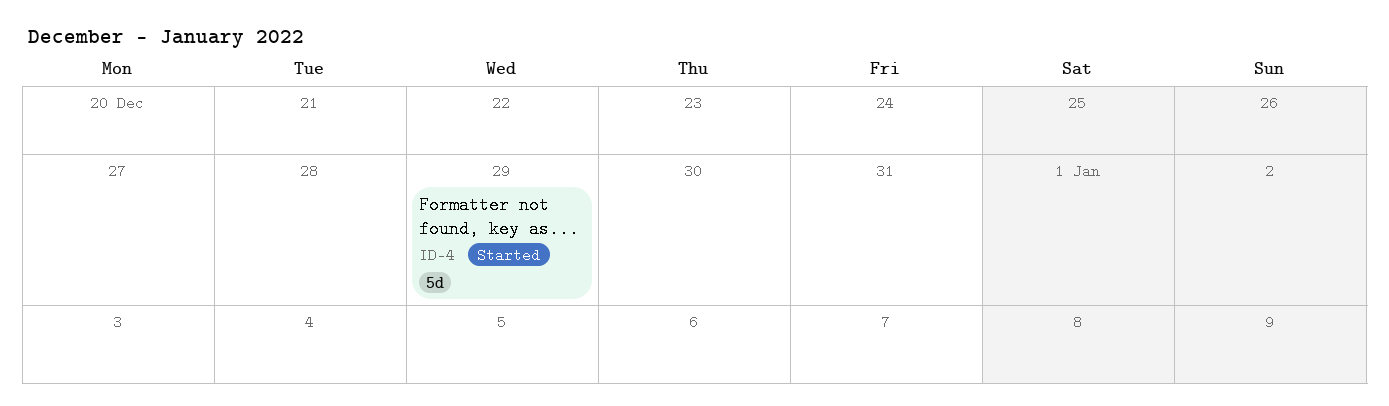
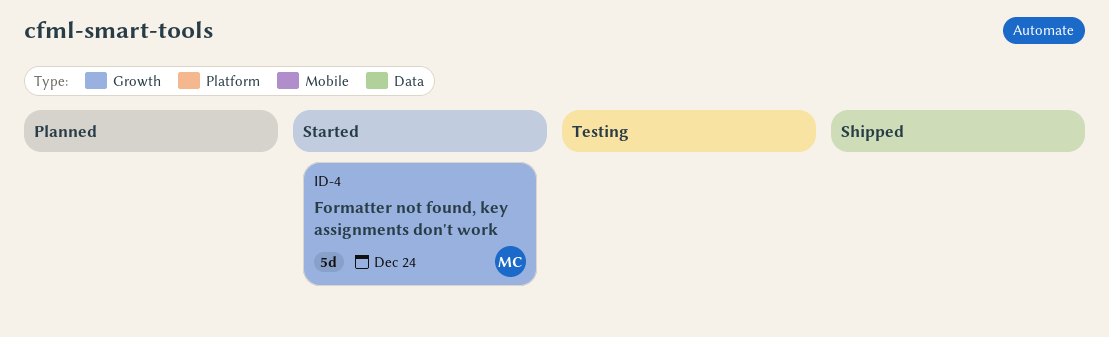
ID-4, due: Dec 29 -> Dec 24

